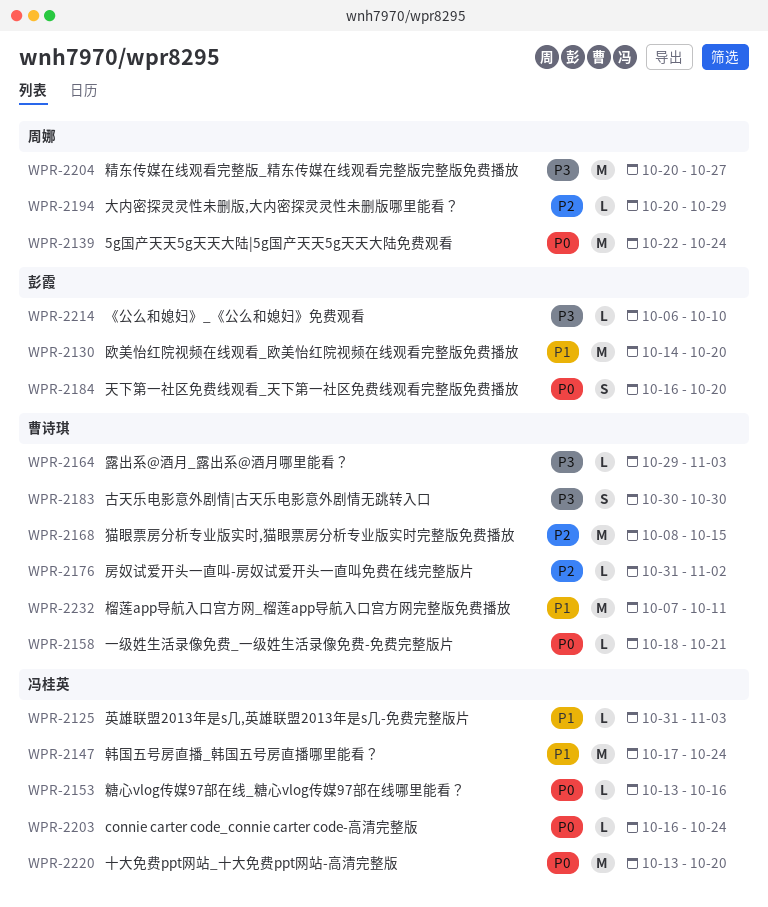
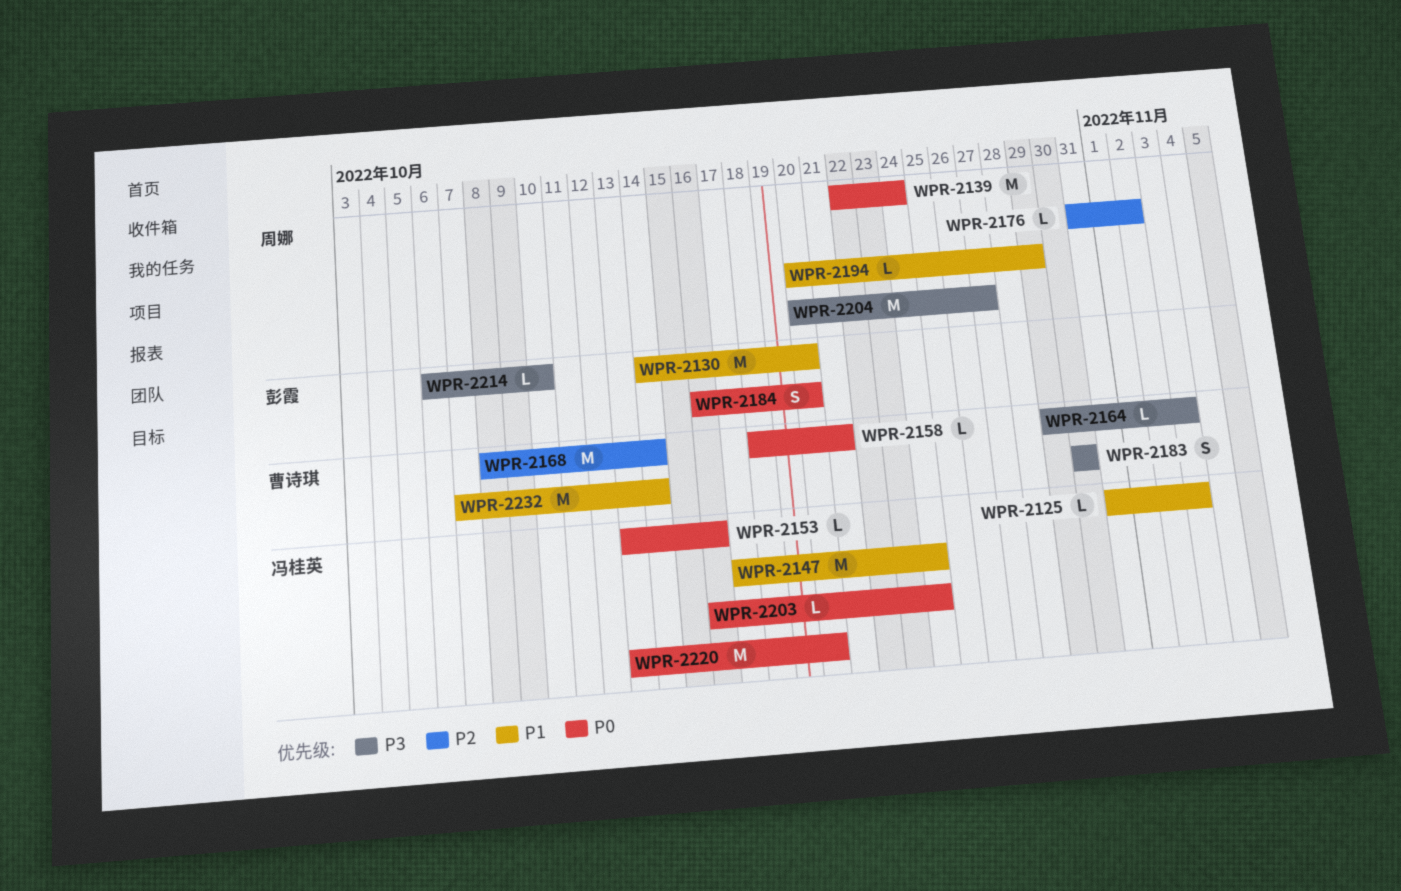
WPR-2168, due: Oct 15 -> Oct 14
WPR-2176, owner: 曹诗琪 -> 周娜
WPR-2194, priority: P2 -> P1
WPR-2232, due: Oct 11 -> Oct 14

